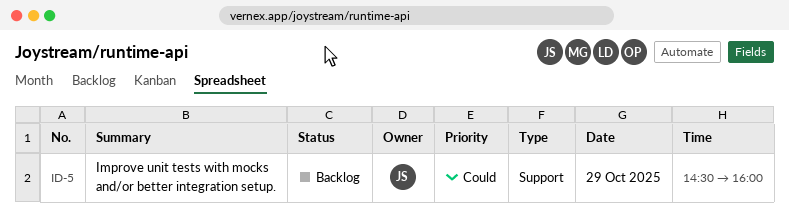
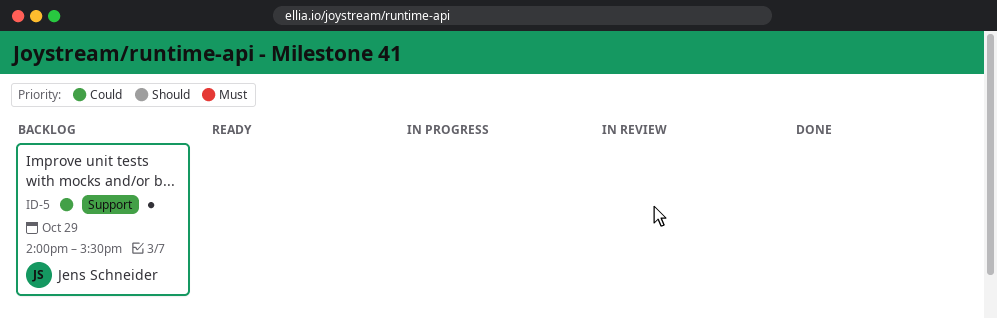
ID-5, begins: 14:30 -> 14:00
ID-5, ends: 16:00 -> 15:30

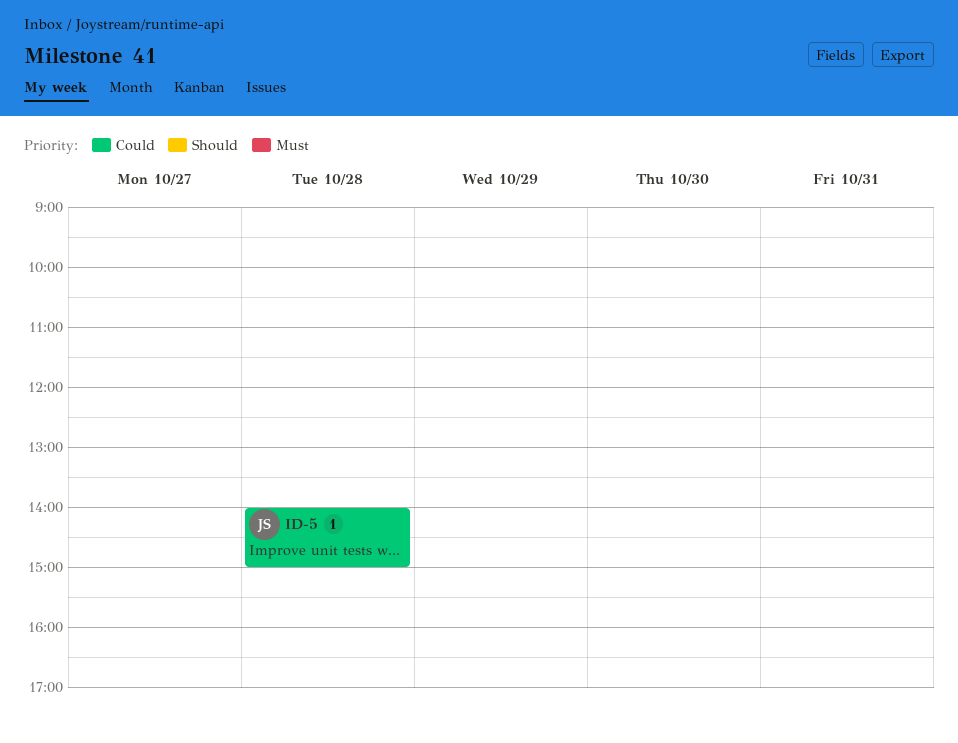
ID-5, day: Oct 29 -> Oct 28
ID-5, ends: 15:30 -> 15:00

